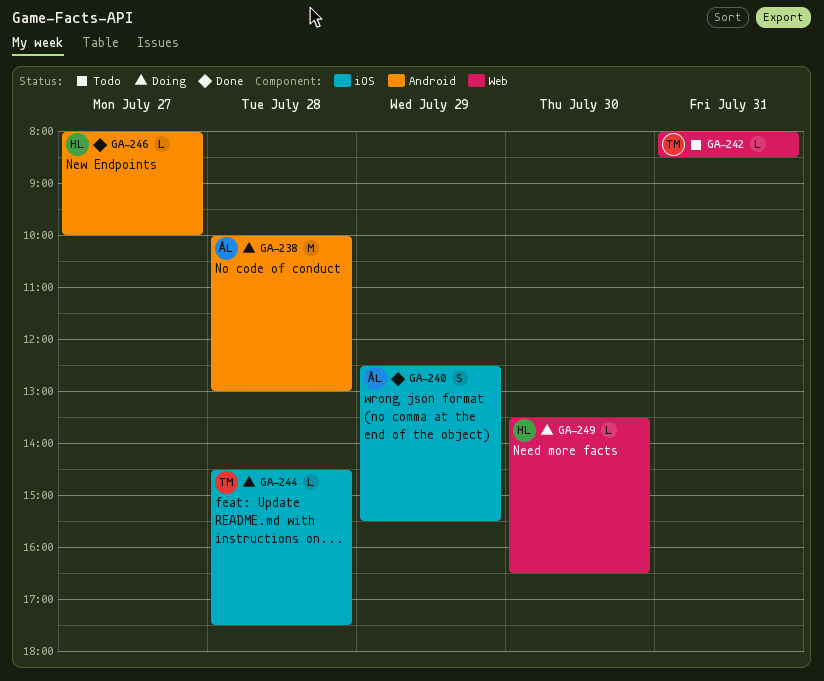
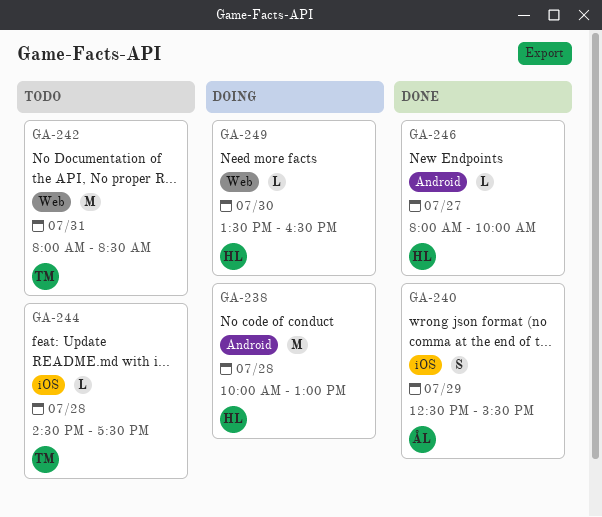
GA-238, owner: ÅL -> HL
GA-242, estimate: L -> M
GA-244, status: Doing -> Todo

